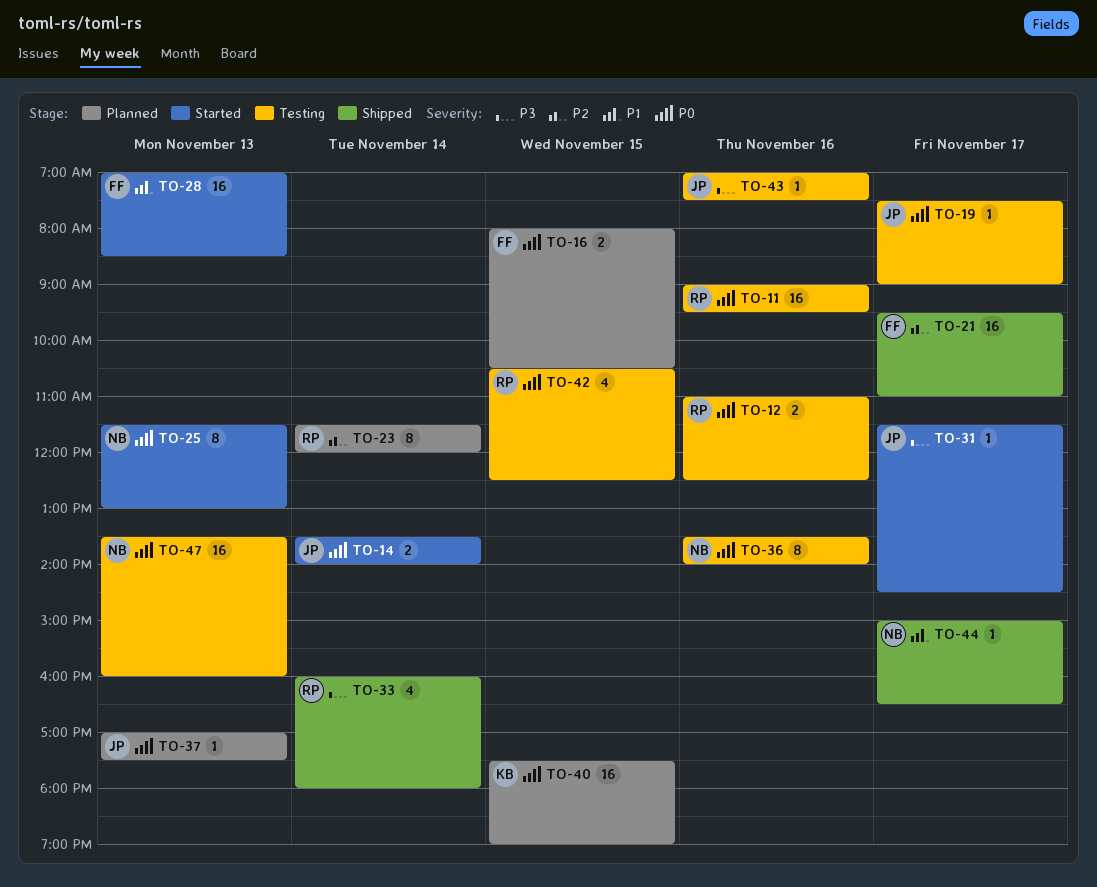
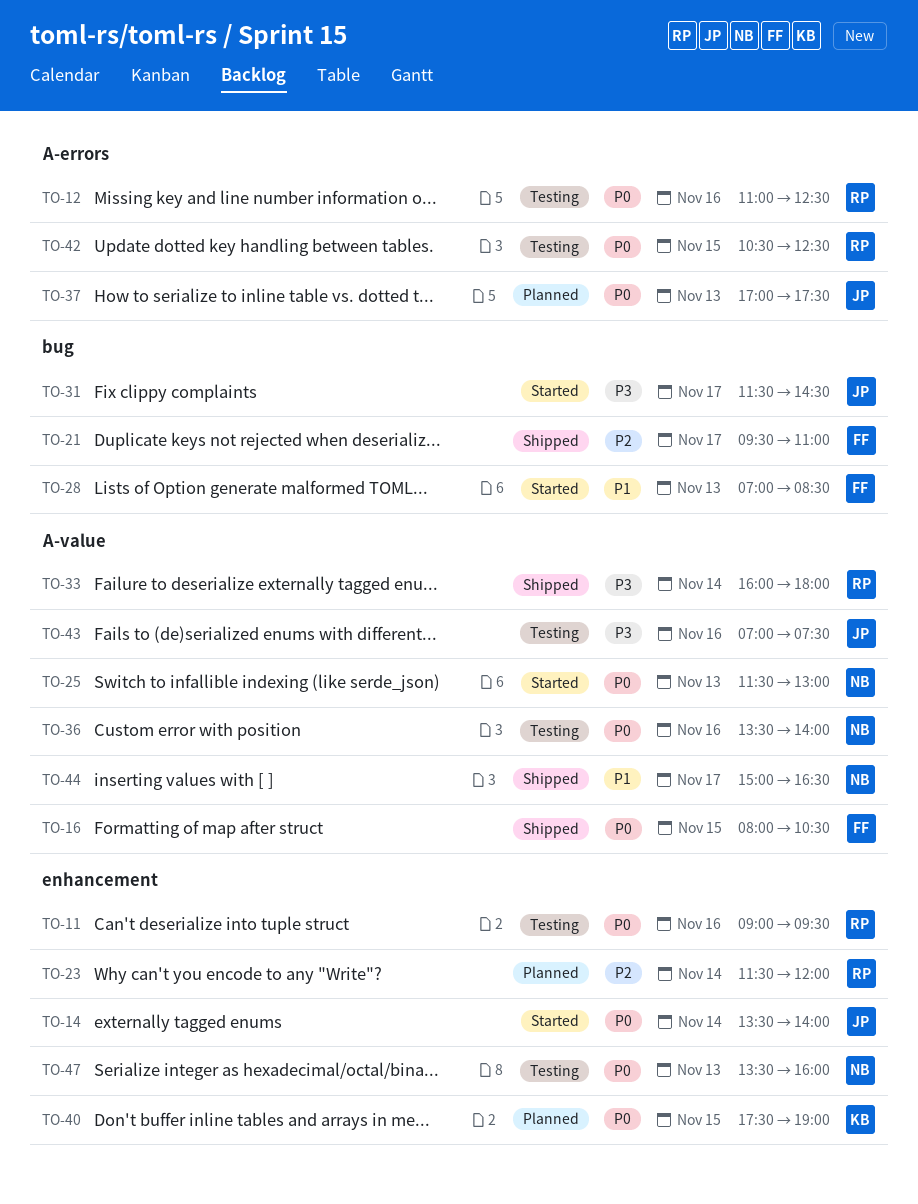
TO-16, status: Planned -> Shipped
TO-19: present -> none

